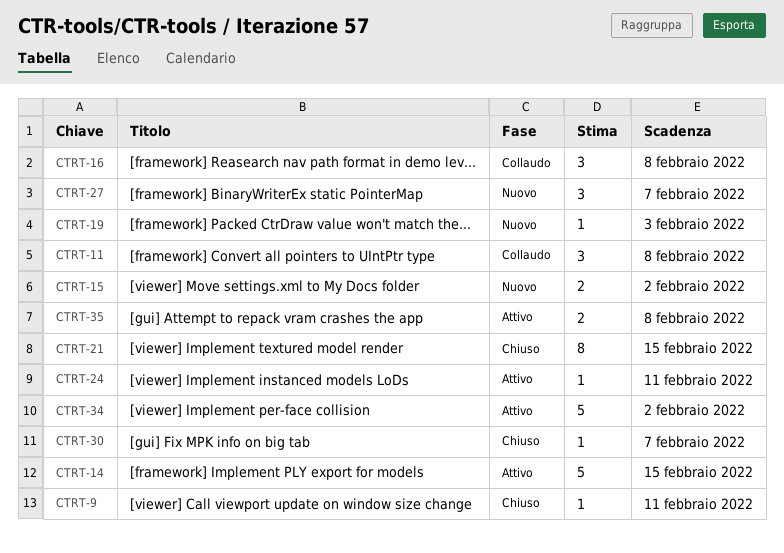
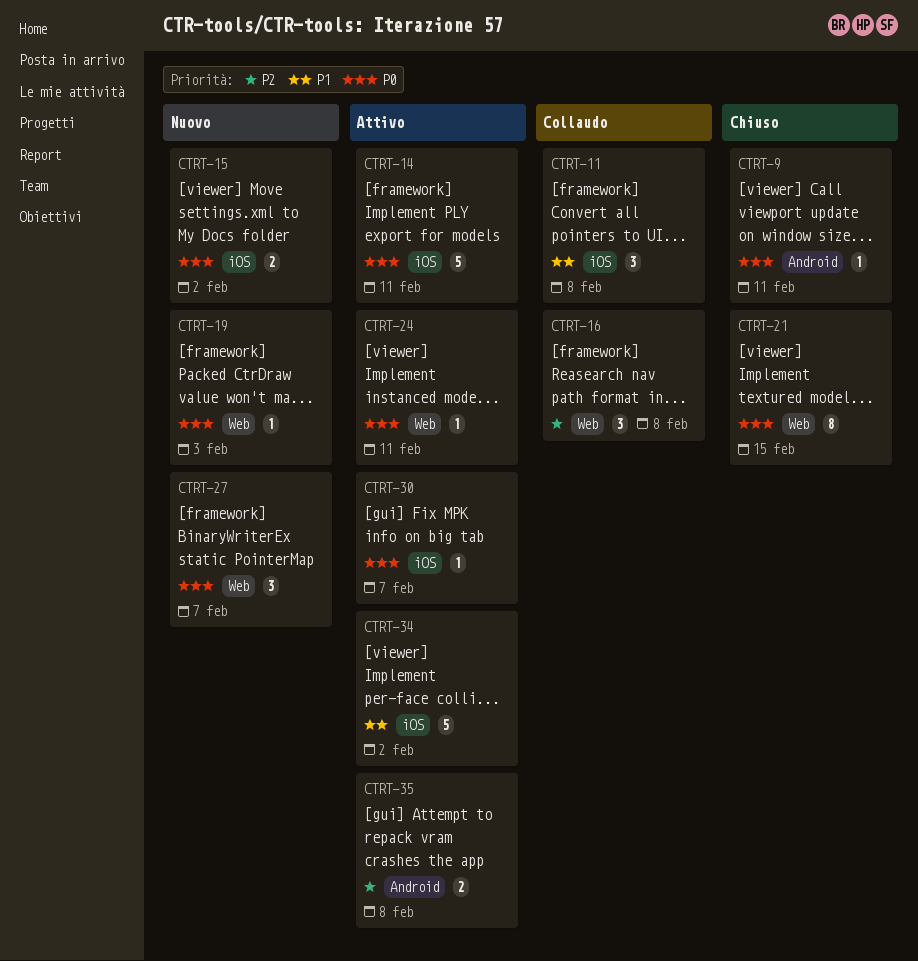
CTRT-14, due: Feb 15 -> Feb 11
CTRT-30, status: Chiuso -> Attivo

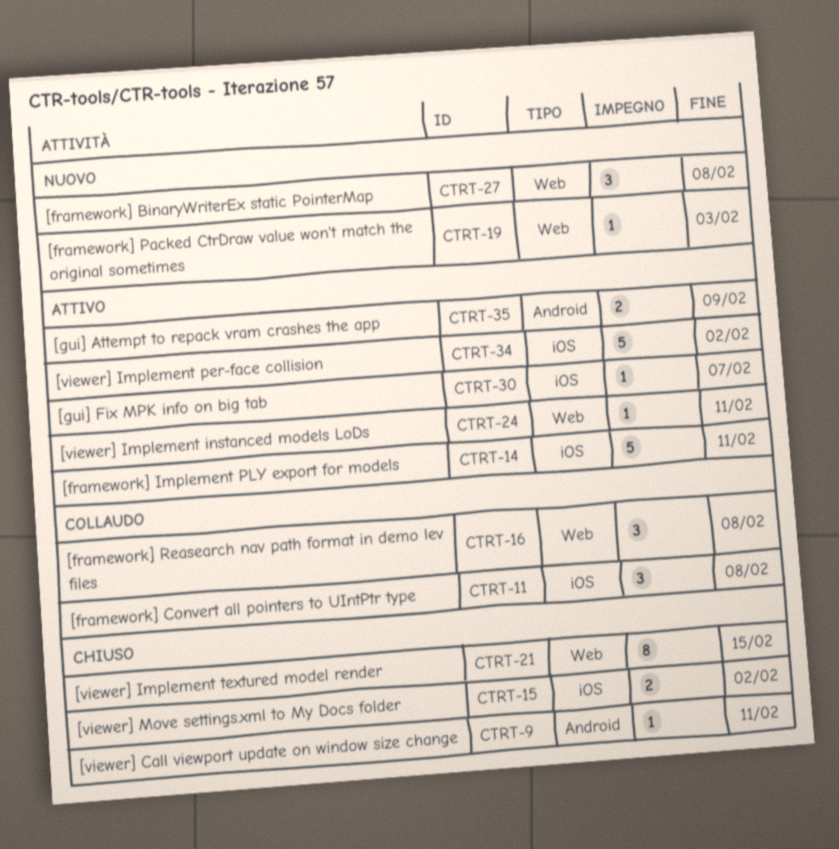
CTRT-15, status: Nuovo -> Chiuso
CTRT-27, due: Feb 7 -> Feb 8
CTRT-35, due: Feb 8 -> Feb 9

